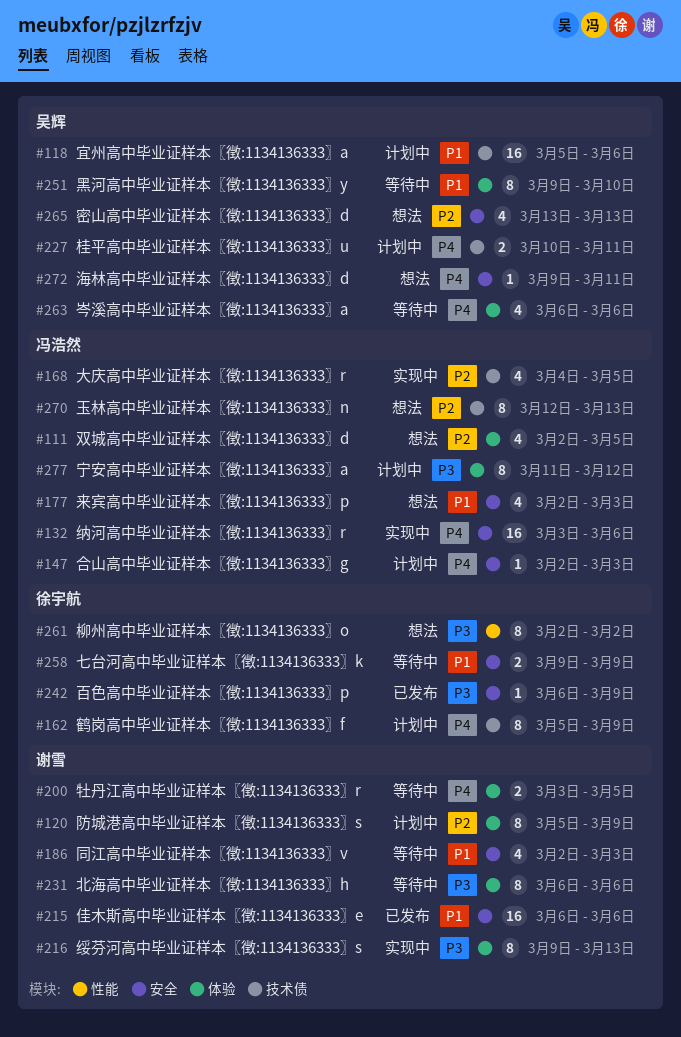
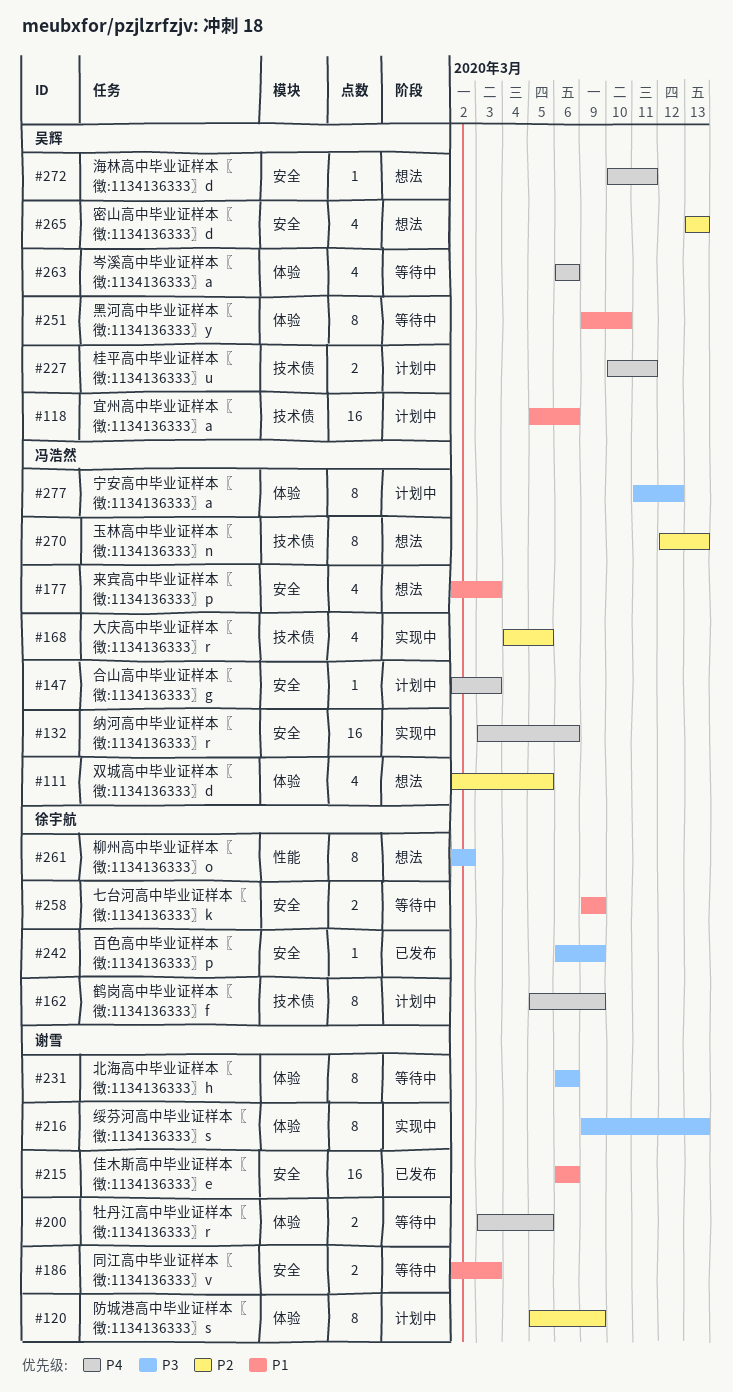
#186, estimate: 4 -> 2
#272, start: Mar 9 -> Mar 10

